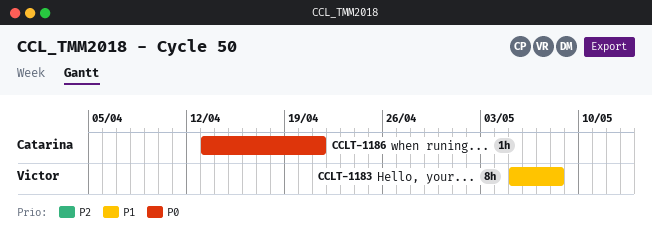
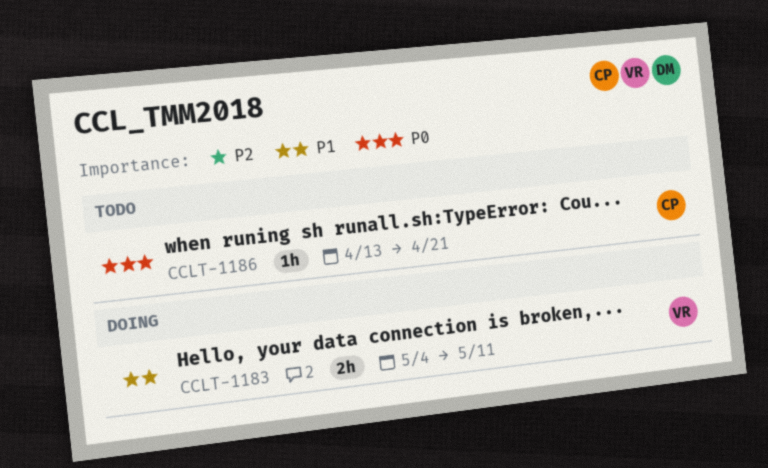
CCLT-1183, estimate: 8h -> 2h
CCLT-1183, start: May 5 -> May 4
CCLT-1183, due: May 8 -> May 11

